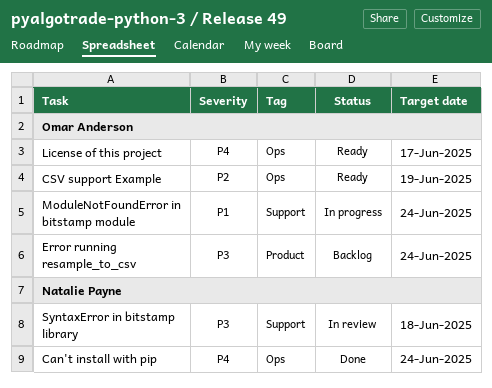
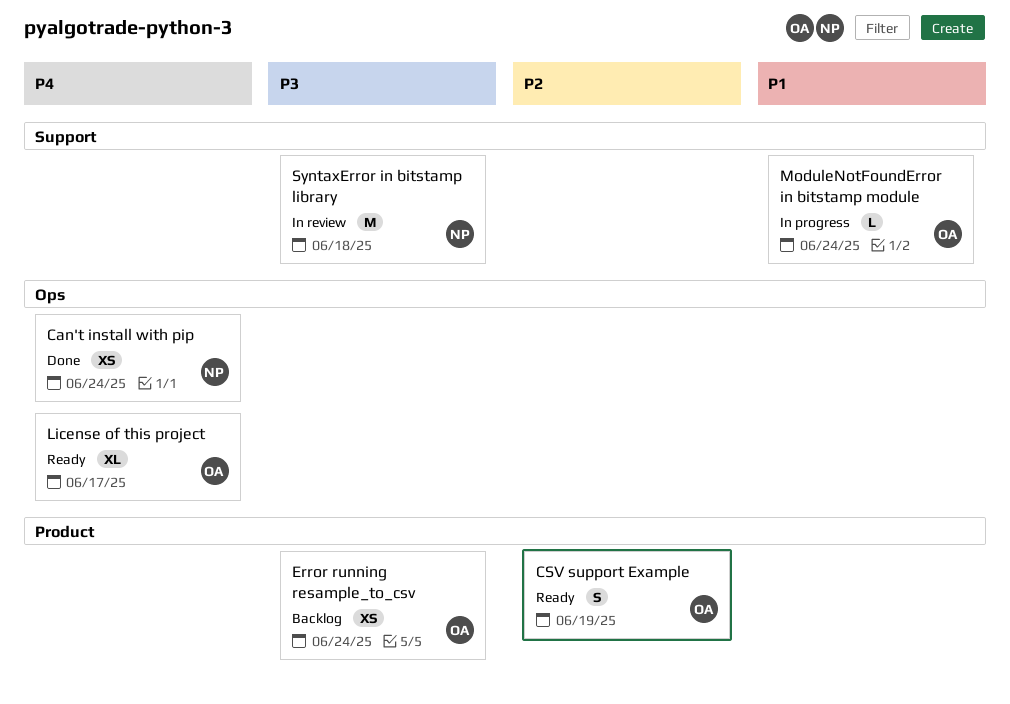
CSV support Example, label: Ops -> Product

